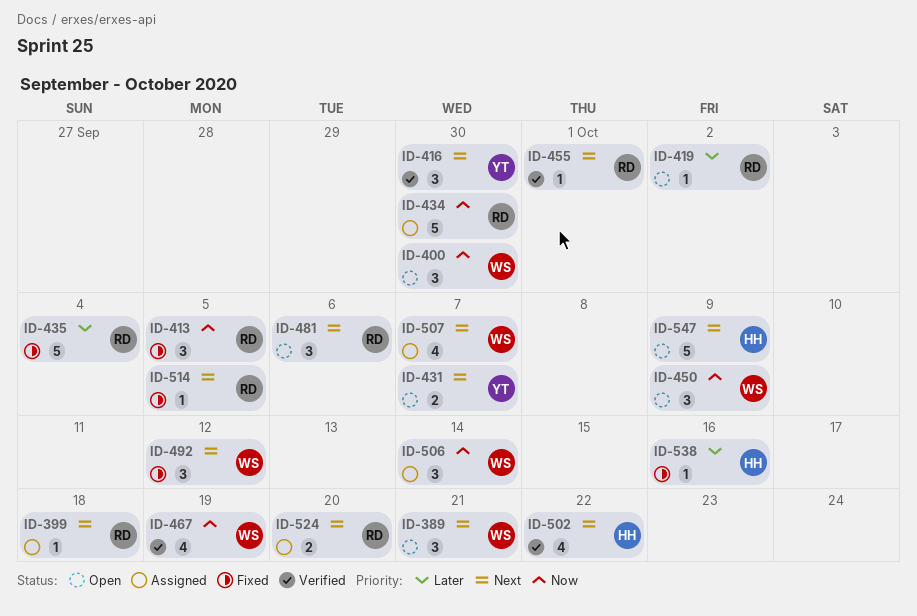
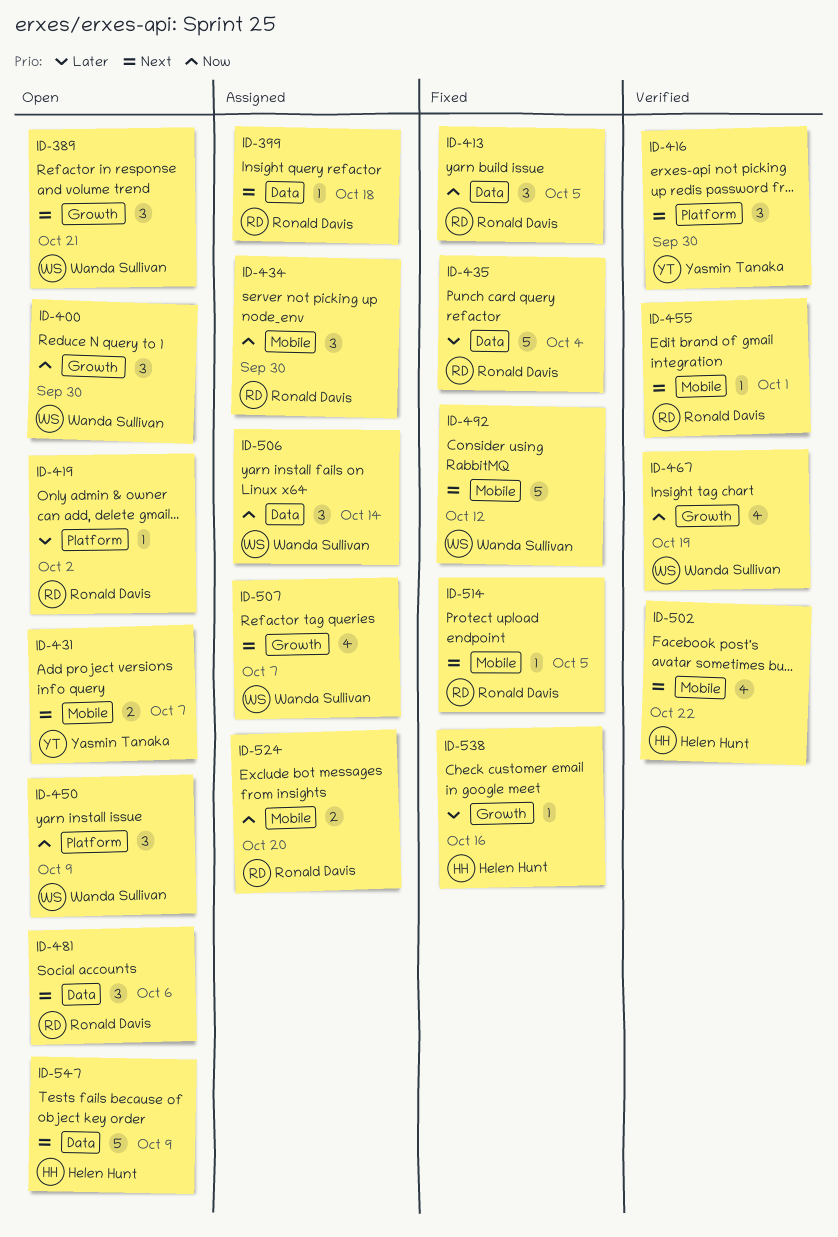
ID-434, estimate: 5 -> 3
ID-492, estimate: 3 -> 5
ID-524, priority: Next -> Now

